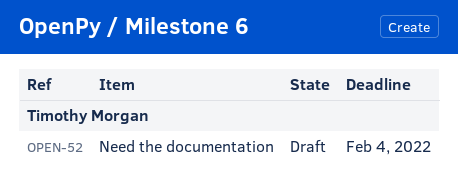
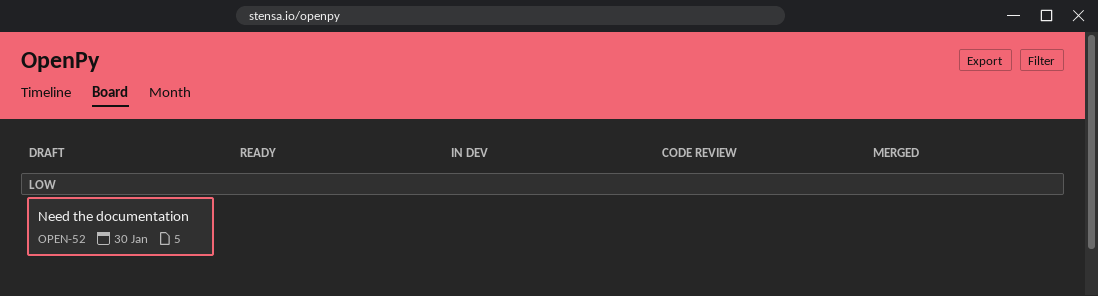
OPEN-52, due: Feb 4 -> Jan 30

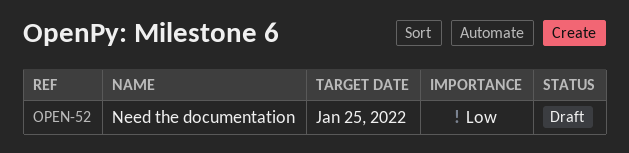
OPEN-52, due: Jan 30 -> Jan 25

